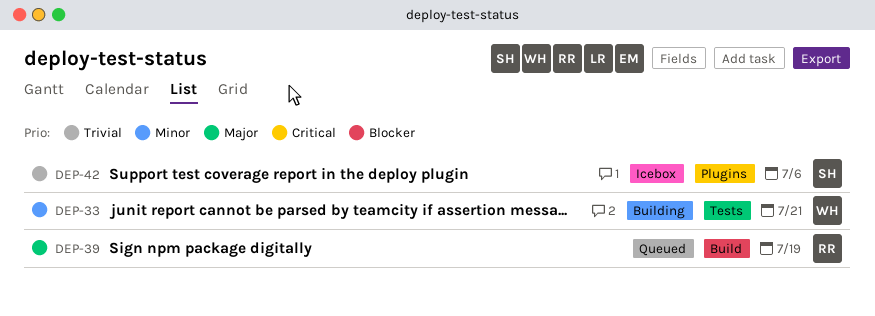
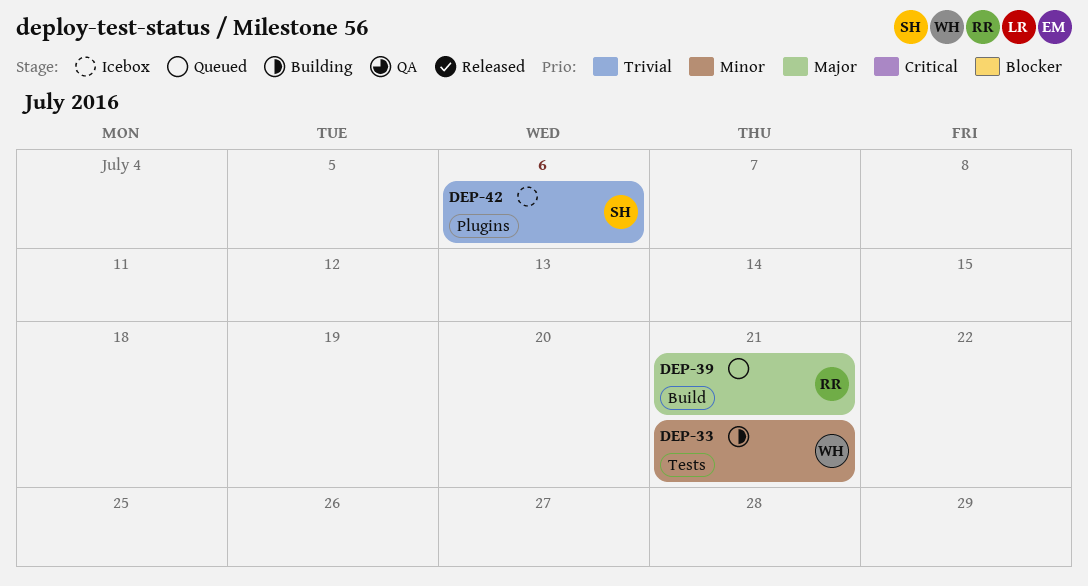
DEP-39, due: Jul 19 -> Jul 21

